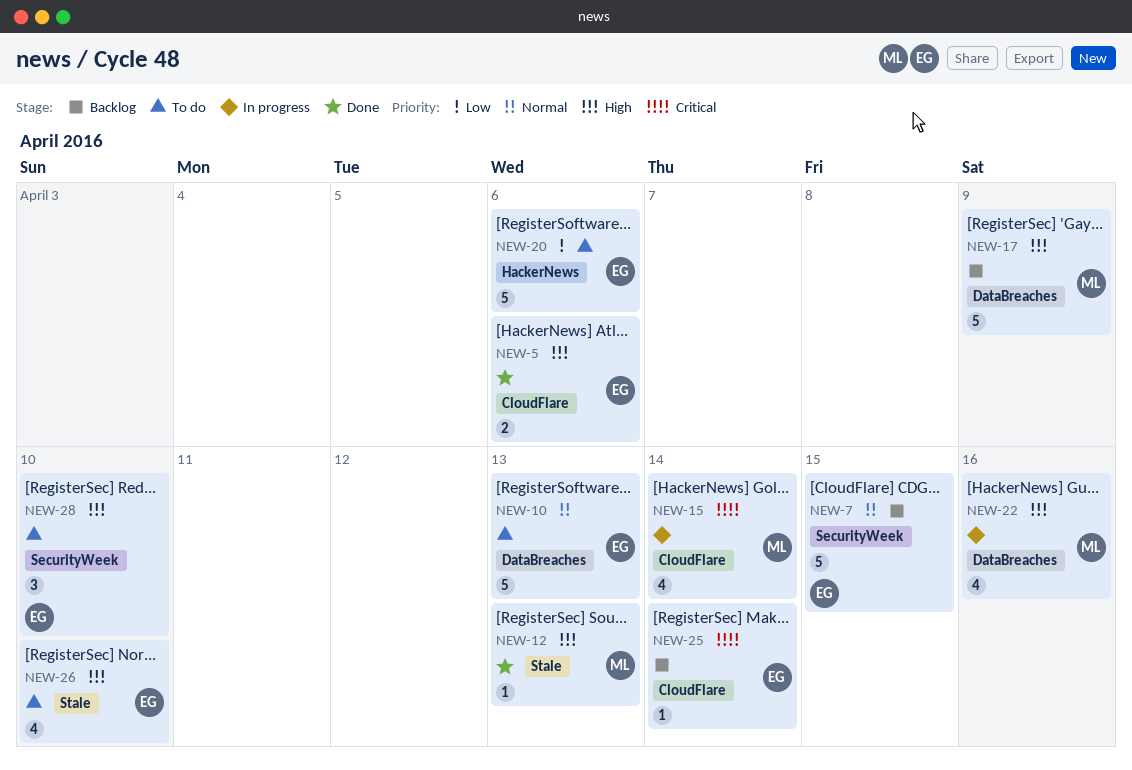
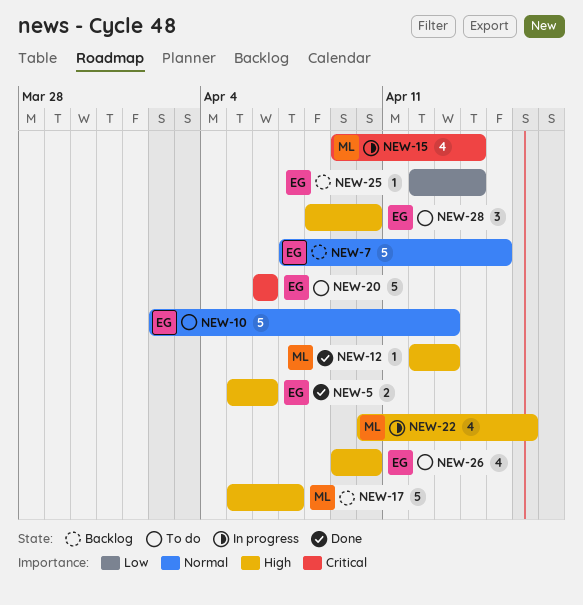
NEW-17, due: Apr 9 -> Apr 7
NEW-20, priority: Low -> Critical
NEW-25, priority: Critical -> Low

